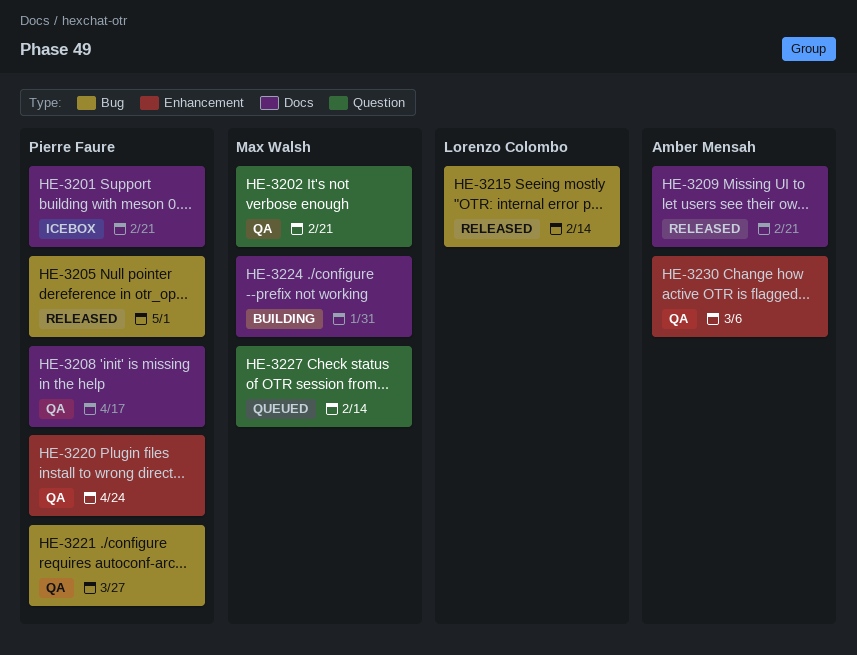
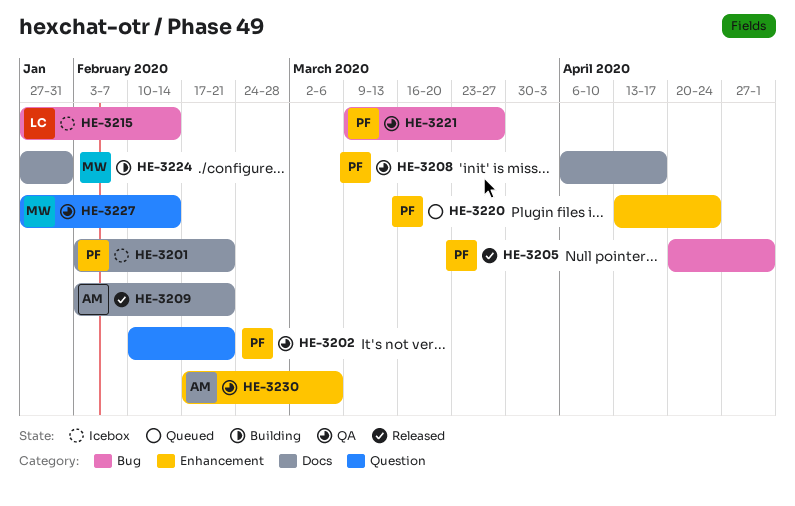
HE-3202, owner: Max Walsh -> Pierre Faure
HE-3215, status: Released -> Icebox
HE-3220, status: QA -> Queued
HE-3227, status: Queued -> QA

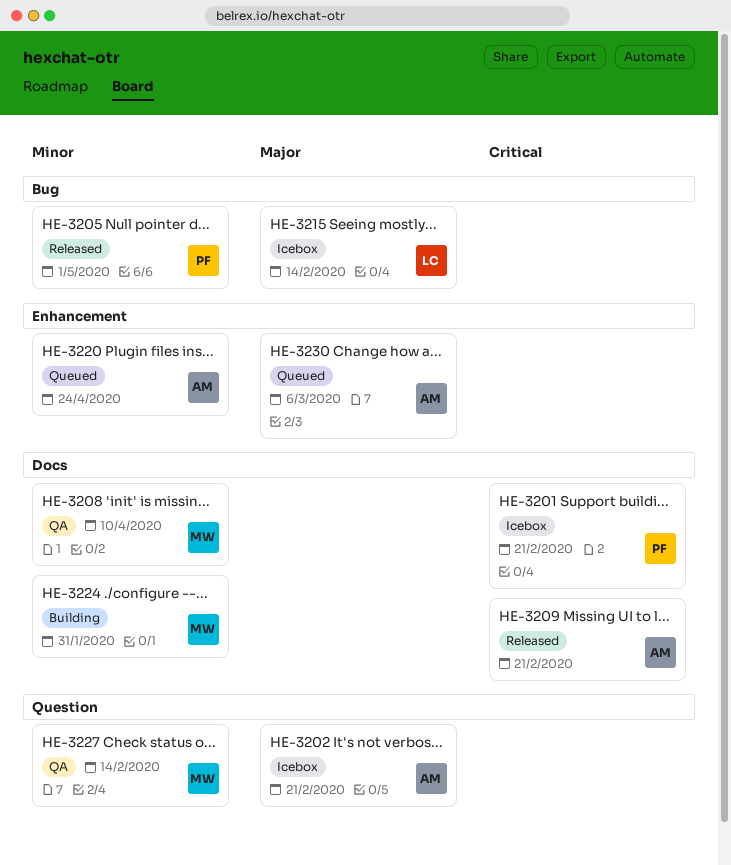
HE-3202, status: QA -> Icebox
HE-3202, owner: PF -> AM
HE-3208, owner: PF -> MW
HE-3208, due: Apr 17 -> Apr 10
HE-3220, owner: PF -> AM
HE-3221: present -> none
HE-3230, status: QA -> Queued

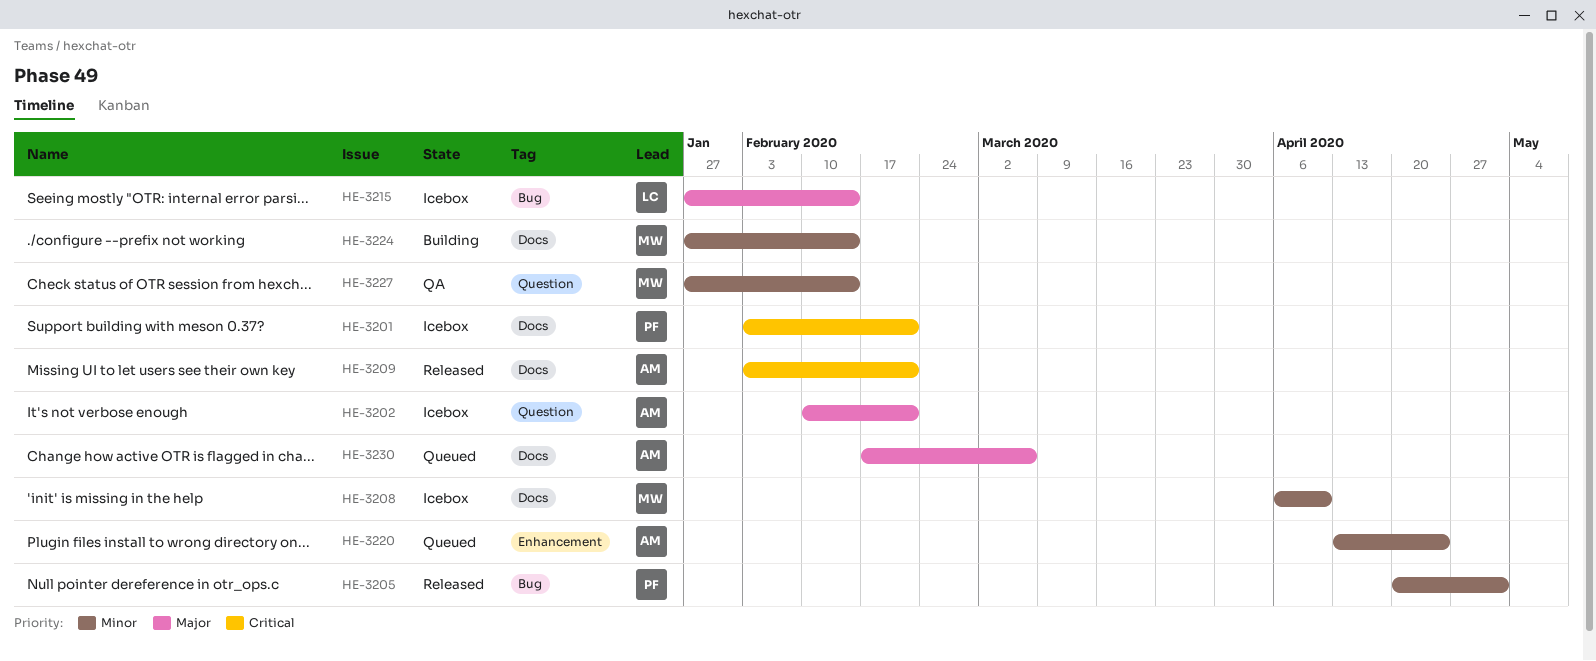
HE-3208, status: QA -> Icebox
HE-3224, due: Jan 31 -> Feb 14
HE-3230, label: Enhancement -> Docs

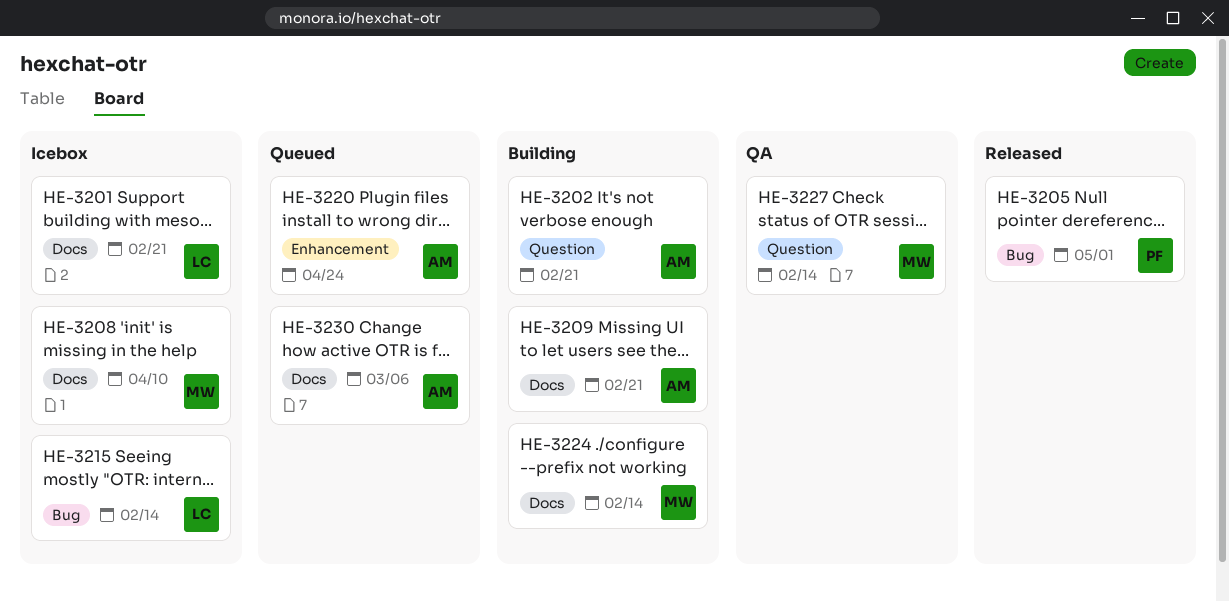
HE-3201, owner: PF -> LC
HE-3202, status: Icebox -> Building
HE-3209, status: Released -> Building

